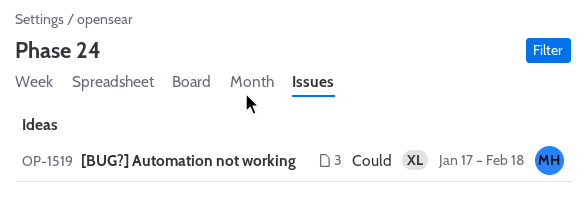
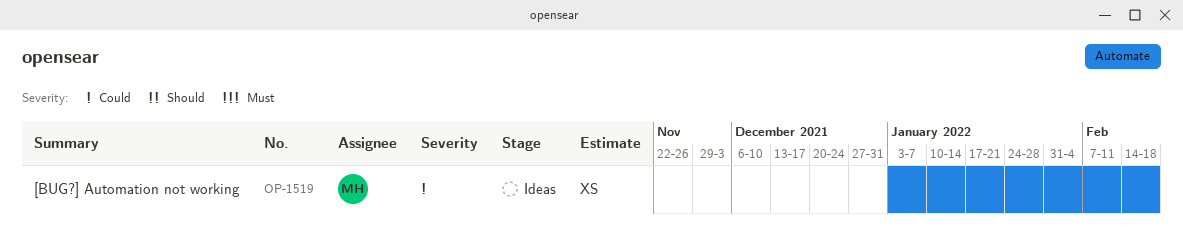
OP-1519, estimate: XL -> XS
OP-1519, start: Jan 17 -> Jan 3

